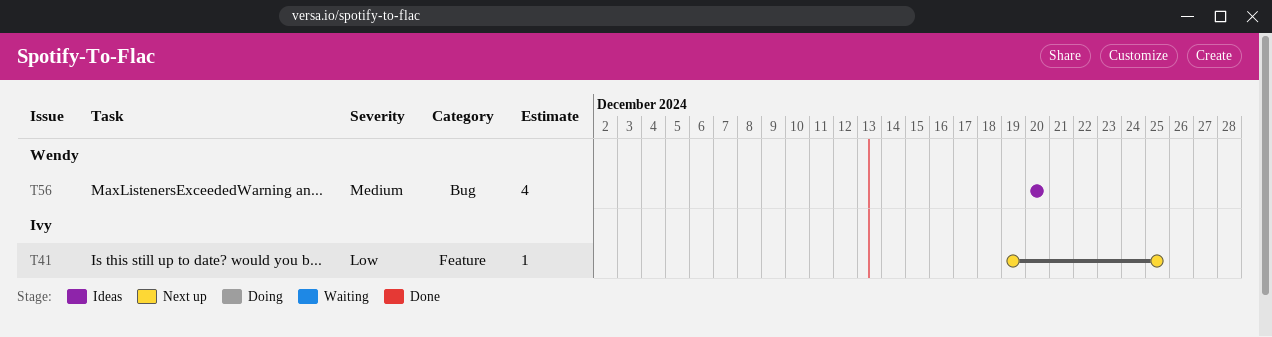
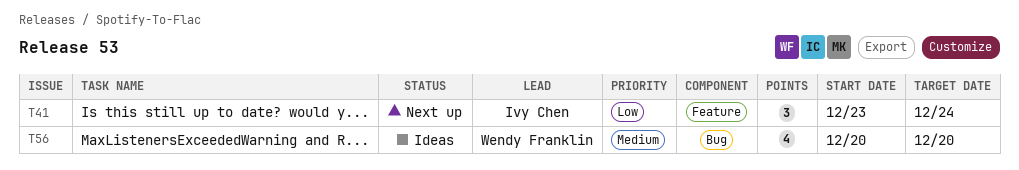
T41, estimate: 1 -> 3
T41, start: Dec 19 -> Dec 23
T41, due: Dec 25 -> Dec 24

